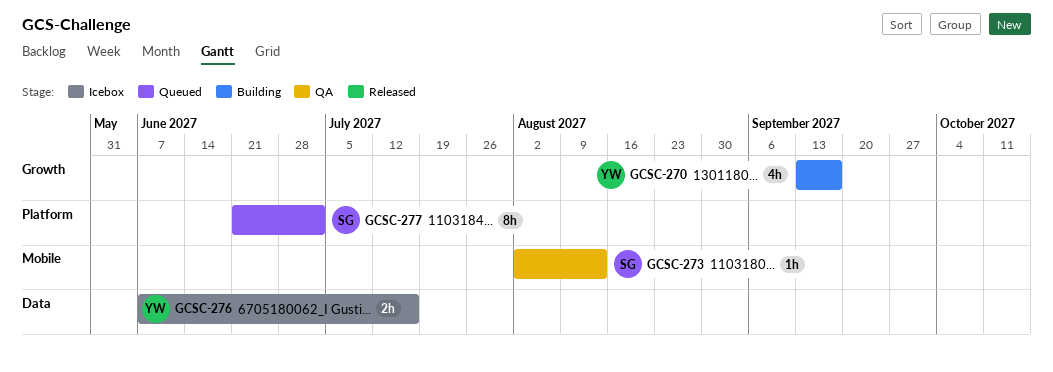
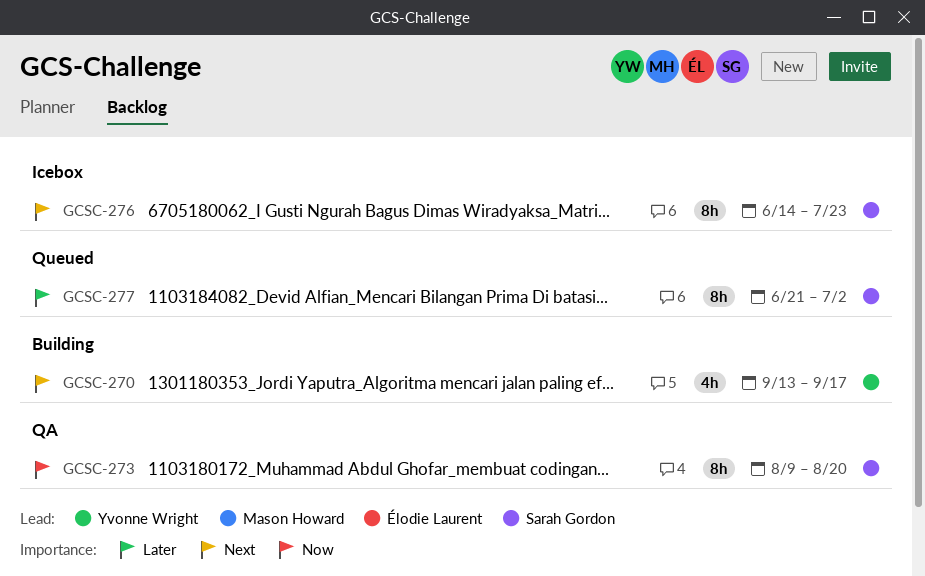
GCSC-273, estimate: 1h -> 8h
GCSC-273, start: Aug 2 -> Aug 9
GCSC-273, due: Aug 13 -> Aug 20
GCSC-276, owner: Yvonne Wright -> Sarah Gordon
GCSC-276, estimate: 2h -> 8h
GCSC-276, start: Jun 7 -> Jun 14
GCSC-276, due: Jul 16 -> Jul 23

